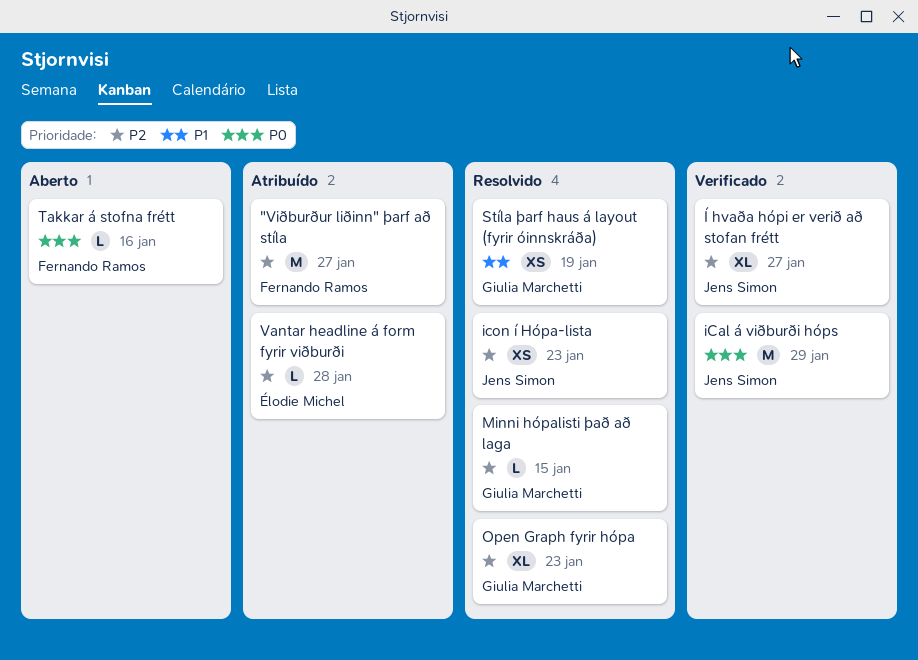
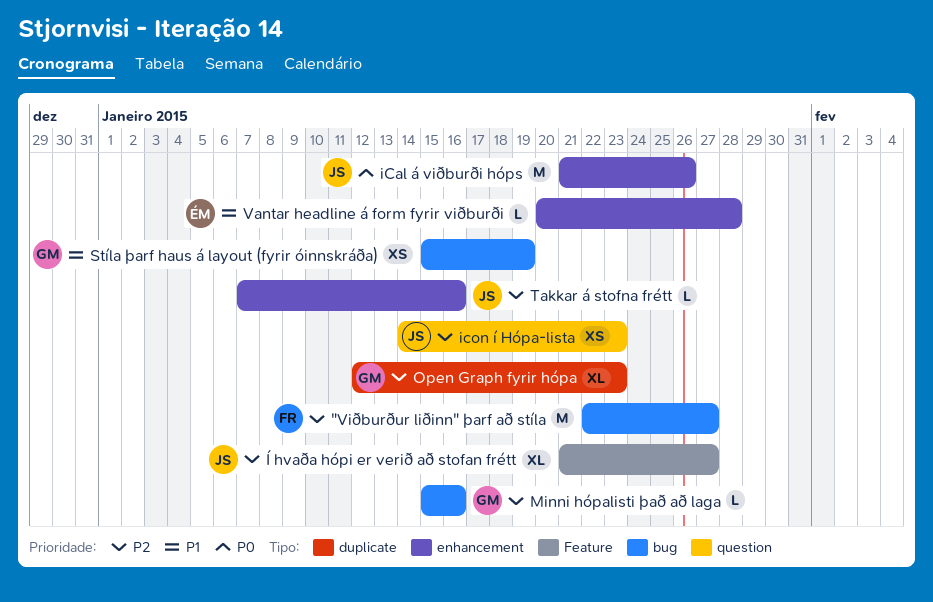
iCal á viðburði hóps, due: Jan 29 -> Jan 26
Minni hópalisti það að laga, due: Jan 15 -> Jan 16
Takkar á stofna frétt, owner: Fernando Ramos -> Jens Simon
Takkar á stofna frétt, priority: P0 -> P2
Vantar headline á form fyrir viðburði, priority: P2 -> P1

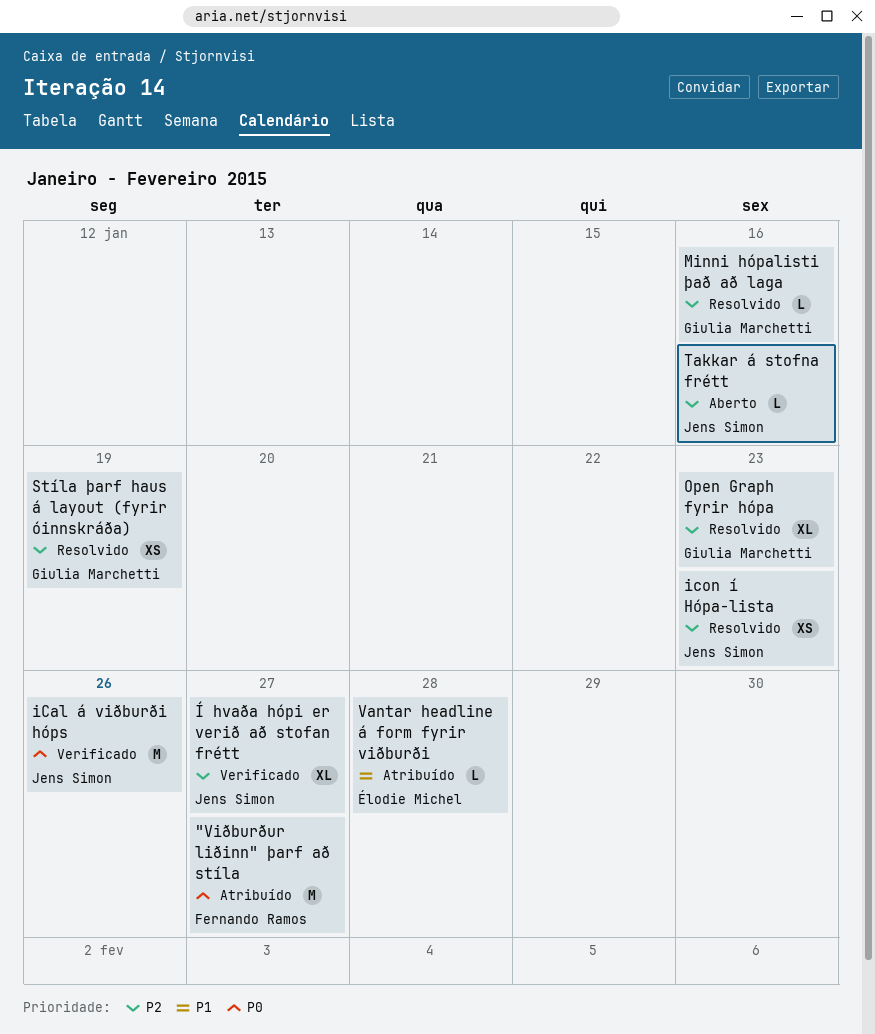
"Viðburður liðinn" þarf að stíla, priority: P2 -> P0
Stíla þarf haus á layout (fyrir óinnskráða), priority: P1 -> P2

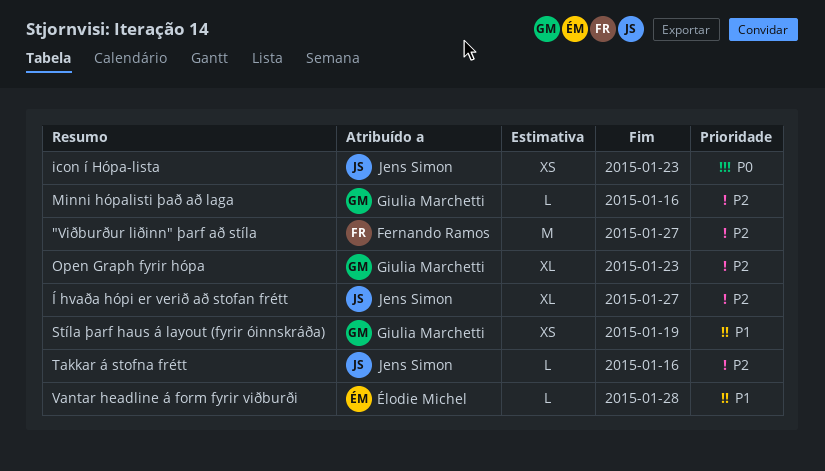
"Viðburður liðinn" þarf að stíla, priority: P0 -> P2
iCal á viðburði hóps: present -> none
icon í Hópa-lista, priority: P2 -> P0
Stíla þarf haus á layout (fyrir óinnskráða), priority: P2 -> P1

